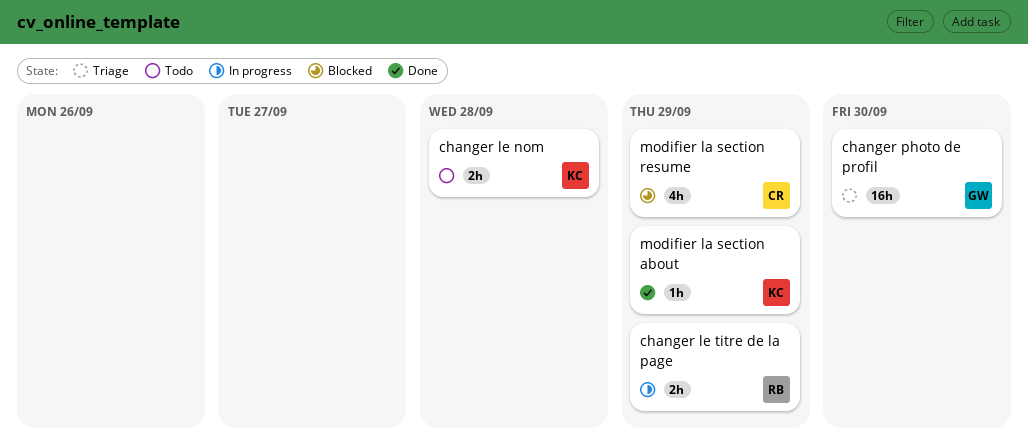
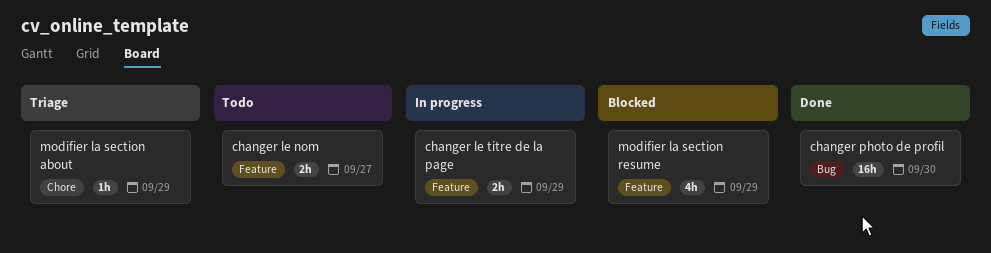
changer le nom, due: Sep 28 -> Sep 27
changer photo de profil, status: Triage -> Done
modifier la section about, status: Done -> Triage

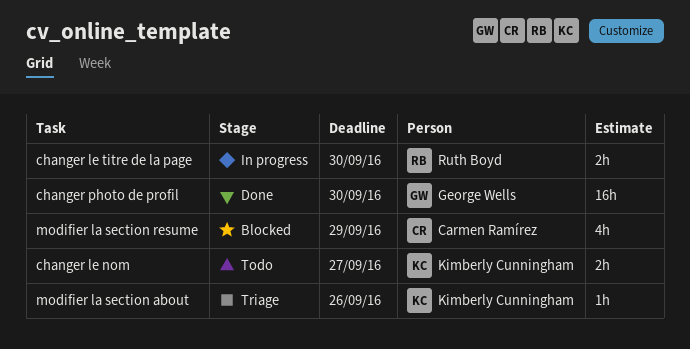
changer le titre de la page, due: Sep 29 -> Sep 30
modifier la section about, due: Sep 29 -> Sep 26

